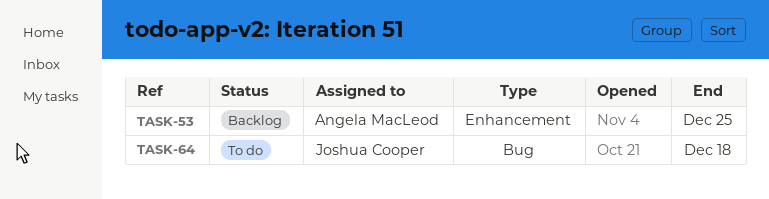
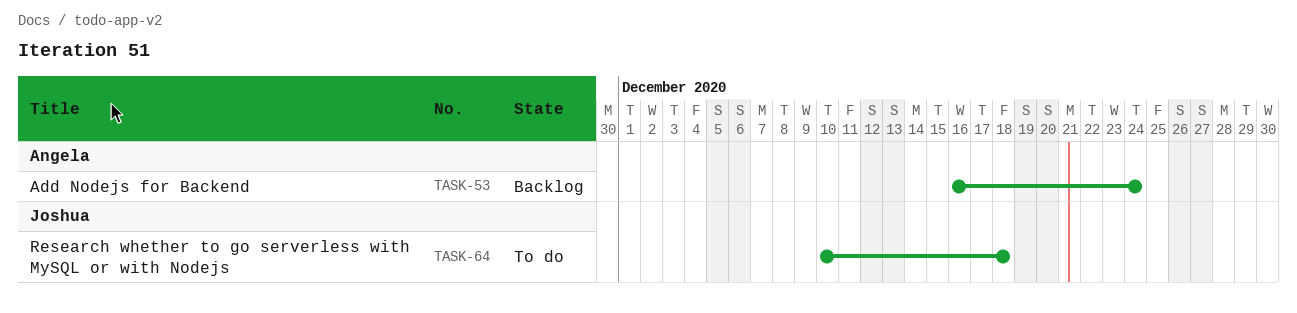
TASK-53, due: Dec 25 -> Dec 24

